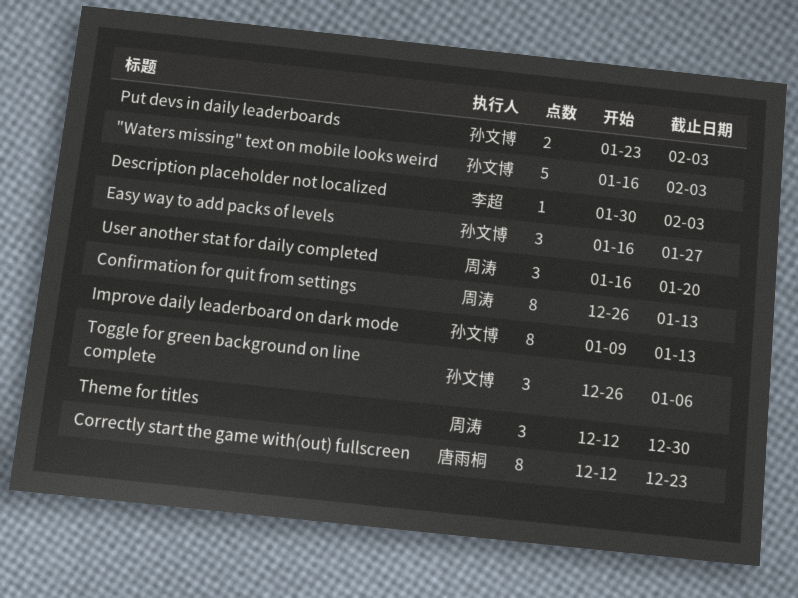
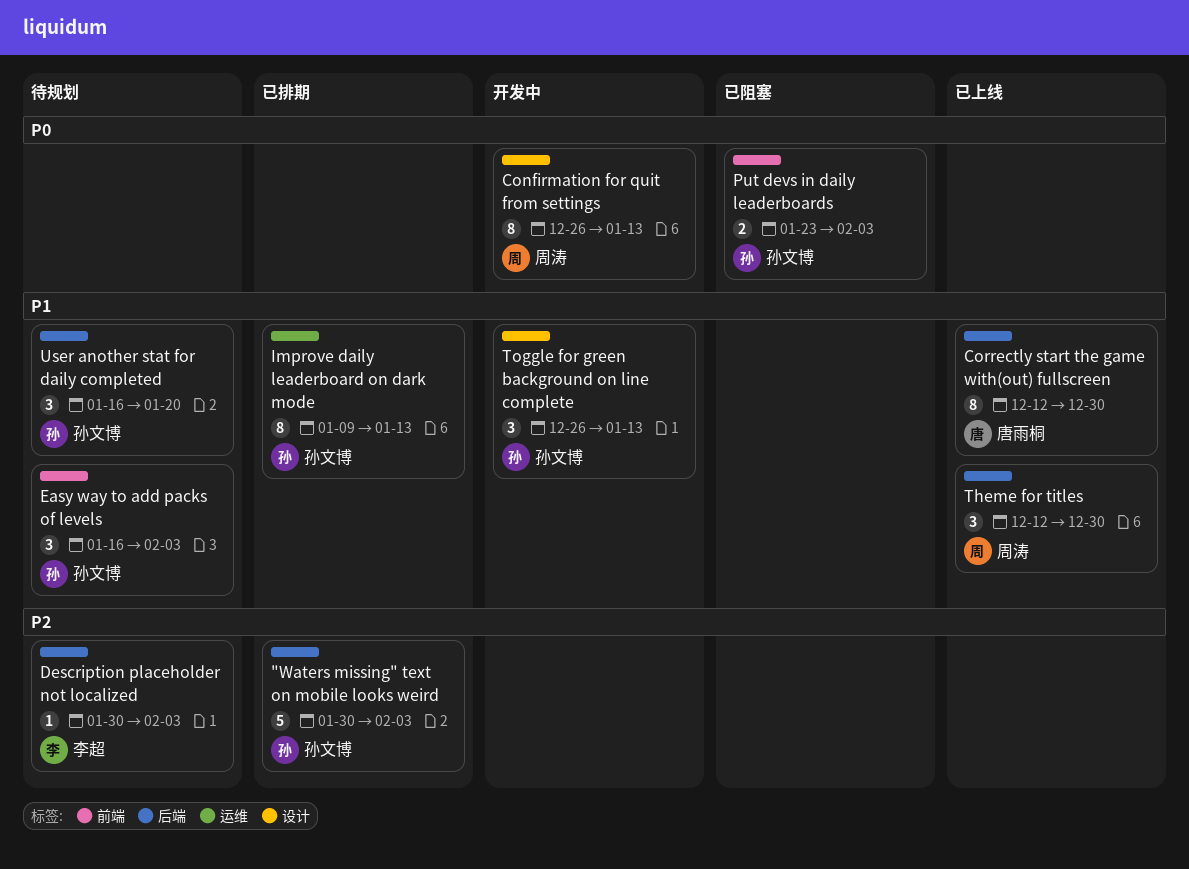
"Waters missing" text on mobile looks weird, start: Jan 16 -> Jan 30
Correctly start the game with(out) fullscreen, due: Dec 23 -> Dec 30
Easy way to add packs of levels, due: Jan 27 -> Feb 3
Toggle for green background on line complete, due: Jan 6 -> Jan 13
User another stat for daily completed, owner: 周涛 -> 孙文博

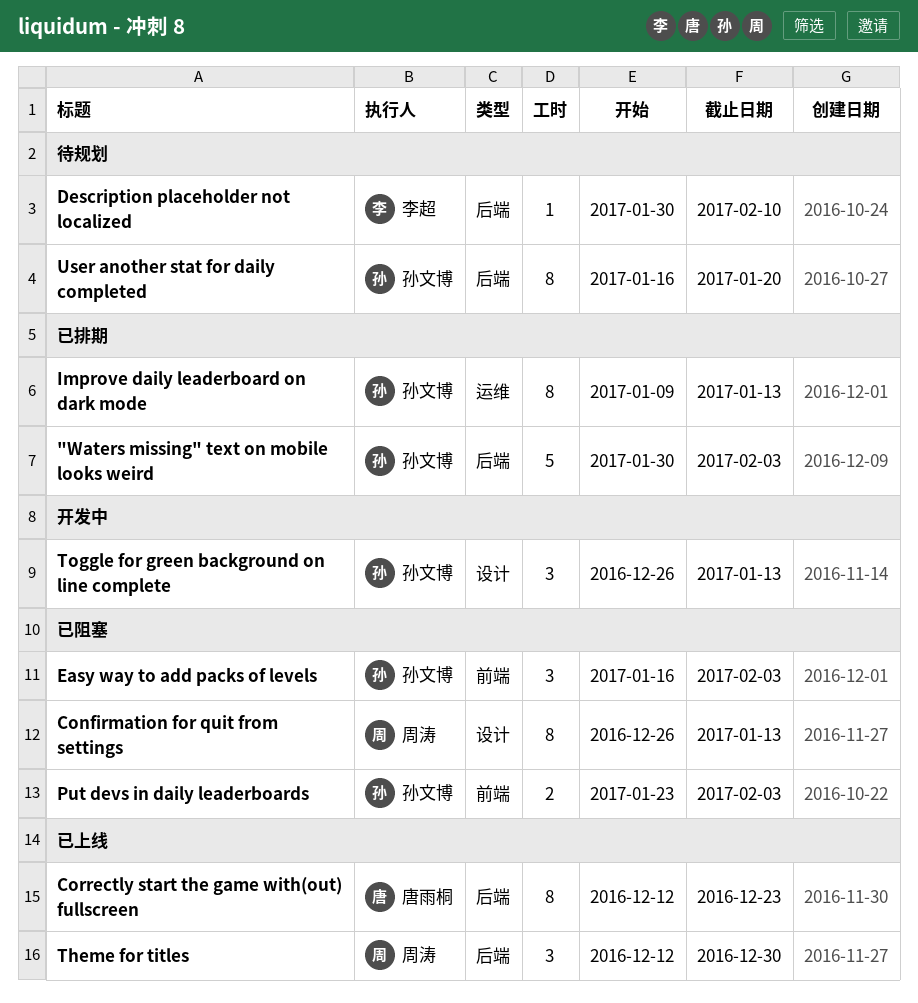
Confirmation for quit from settings, status: 开发中 -> 已阻塞
Correctly start the game with(out) fullscreen, due: Dec 30 -> Dec 23
Description placeholder not localized, due: Feb 3 -> Feb 10
Easy way to add packs of levels, status: 待规划 -> 已阻塞
User another stat for daily completed, estimate: 3 -> 8

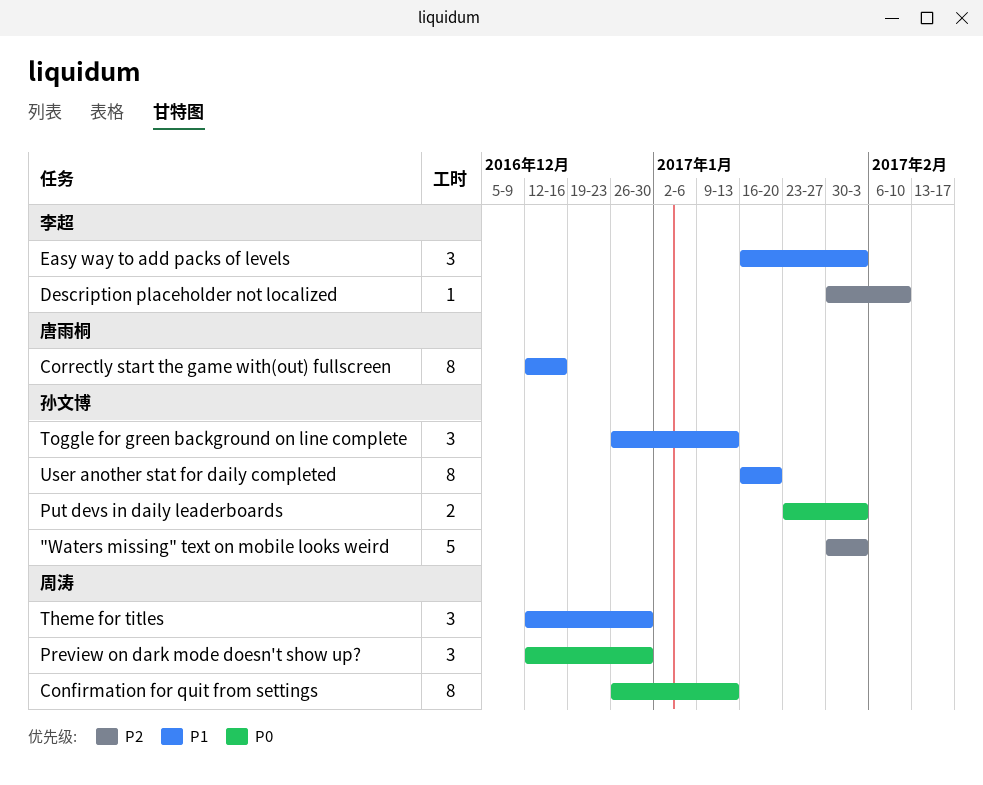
Correctly start the game with(out) fullscreen, due: Dec 23 -> Dec 16
Easy way to add packs of levels, owner: 孙文博 -> 李超
Improve daily leaderboard on dark mode: present -> none
Preview on dark mode doesn't show up?: none -> present

